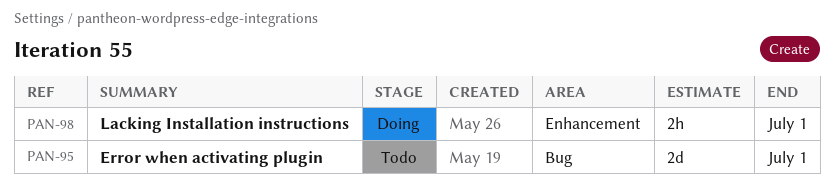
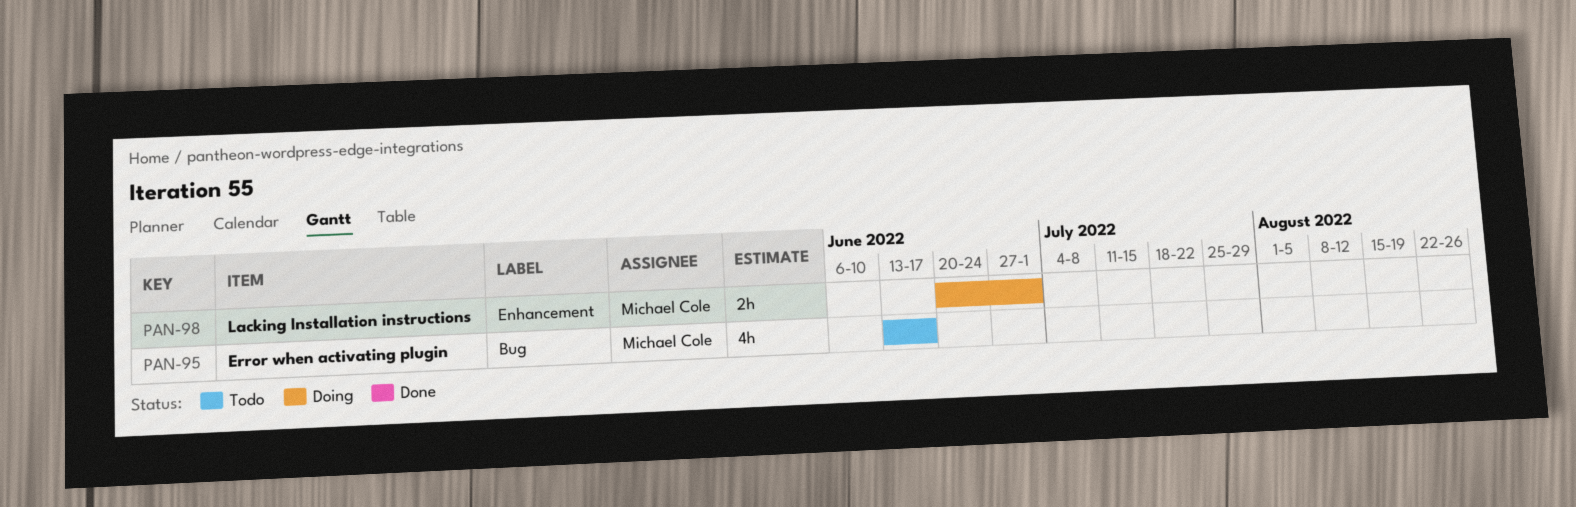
PAN-95, estimate: 2d -> 4h
PAN-95, due: Jul 1 -> Jun 17

